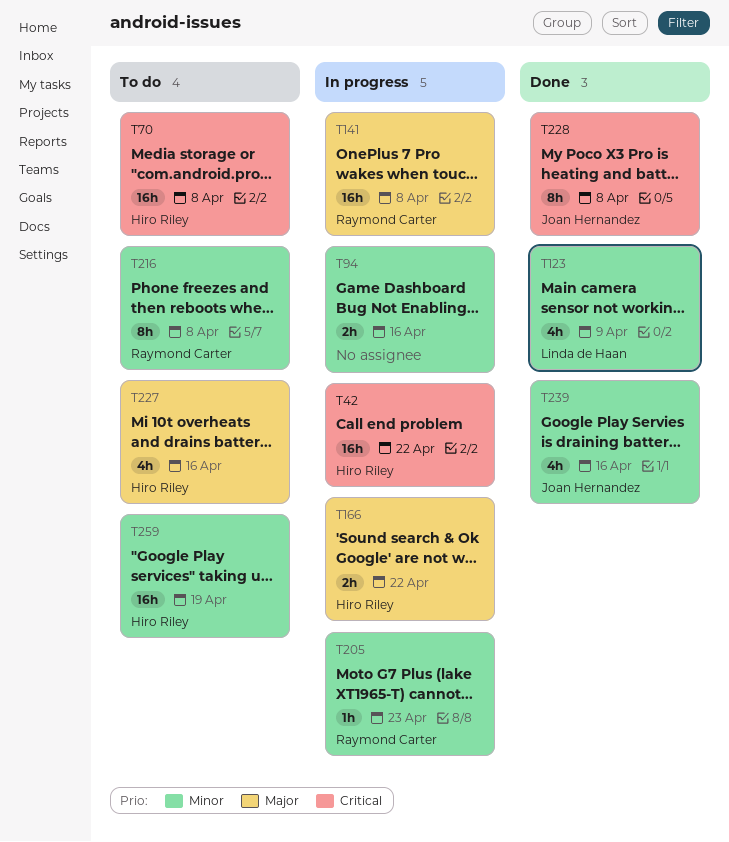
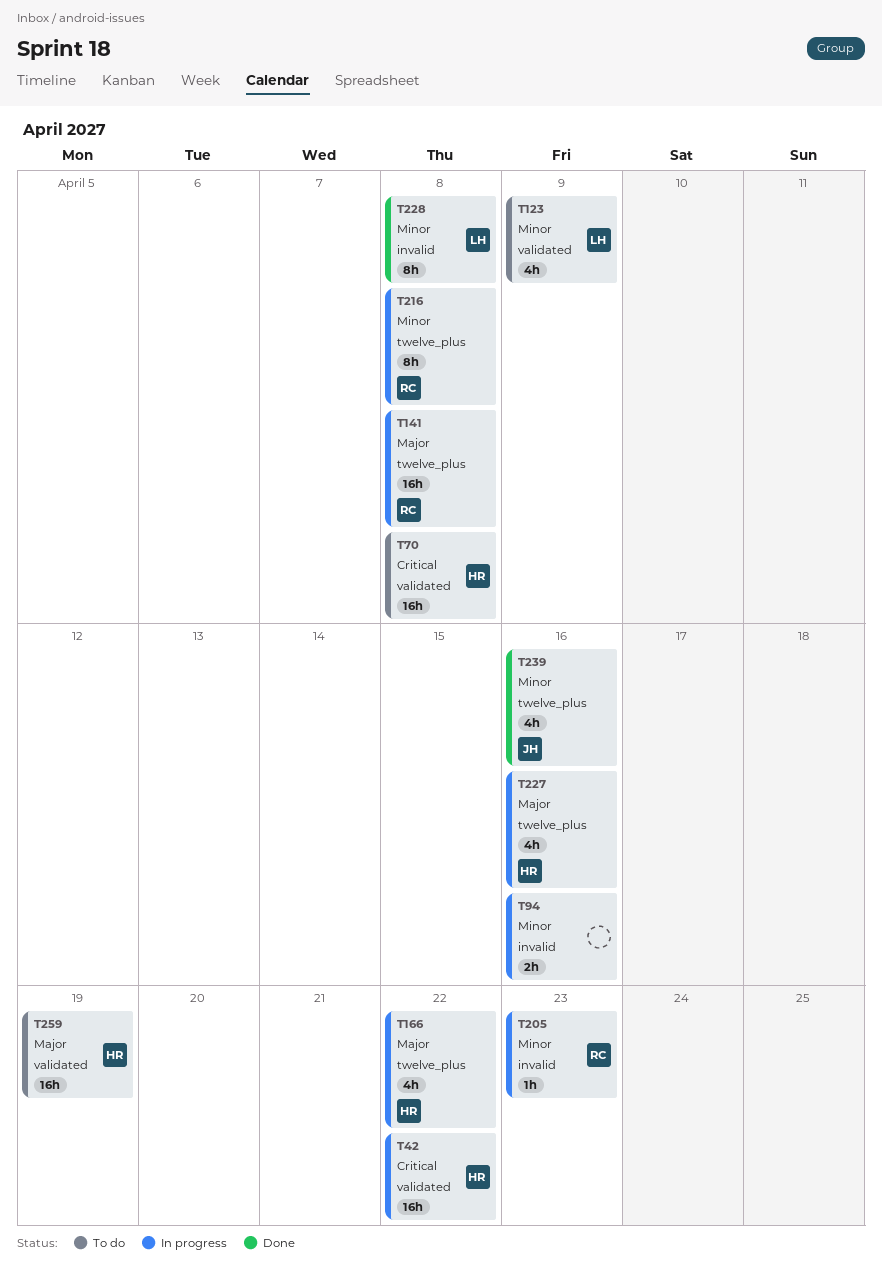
T123, status: Done -> To do
T166, estimate: 2h -> 4h
T216, status: To do -> In progress
T227, status: To do -> In progress
T228, owner: Joan Hernandez -> Linda de Haan
T228, priority: Critical -> Minor
T259, priority: Minor -> Major

